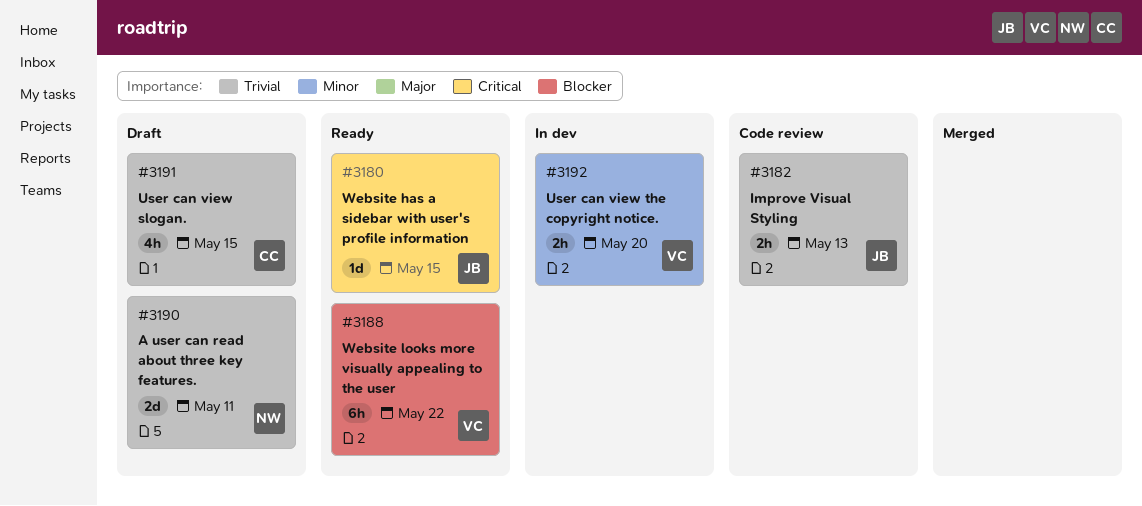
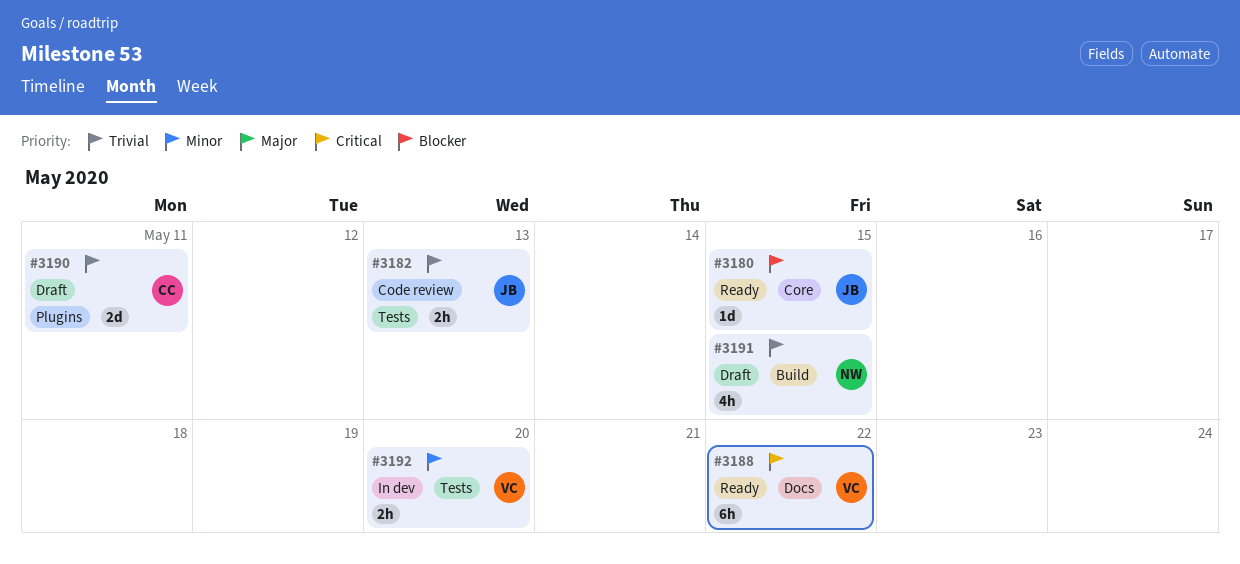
#3180, priority: Critical -> Blocker
#3188, priority: Blocker -> Critical
#3190, owner: NW -> CC
#3191, owner: CC -> NW

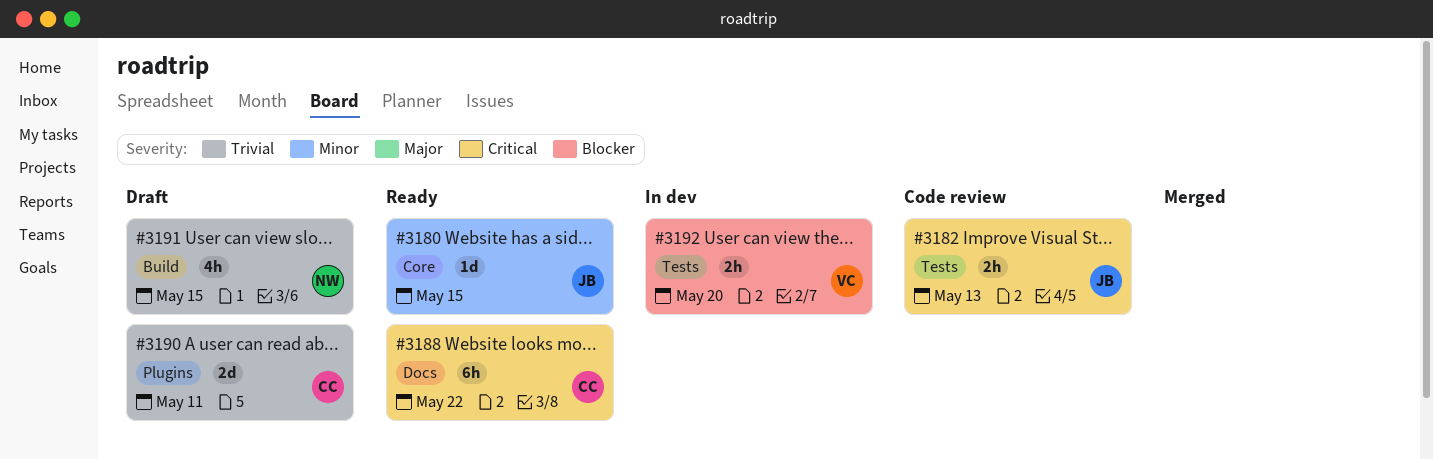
#3180, priority: Blocker -> Minor
#3182, priority: Trivial -> Critical
#3188, owner: VC -> CC
#3192, priority: Minor -> Blocker

